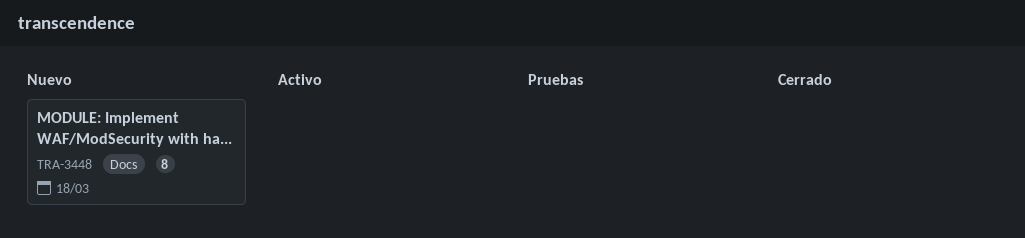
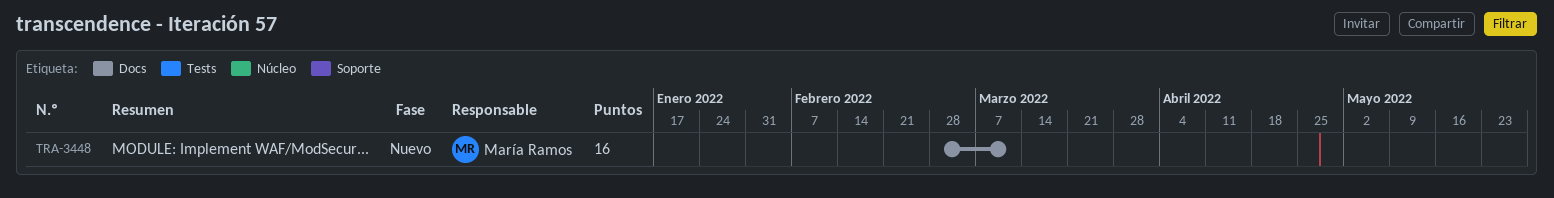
TRA-3448, estimate: 8 -> 16
TRA-3448, due: Mar 18 -> Mar 11

